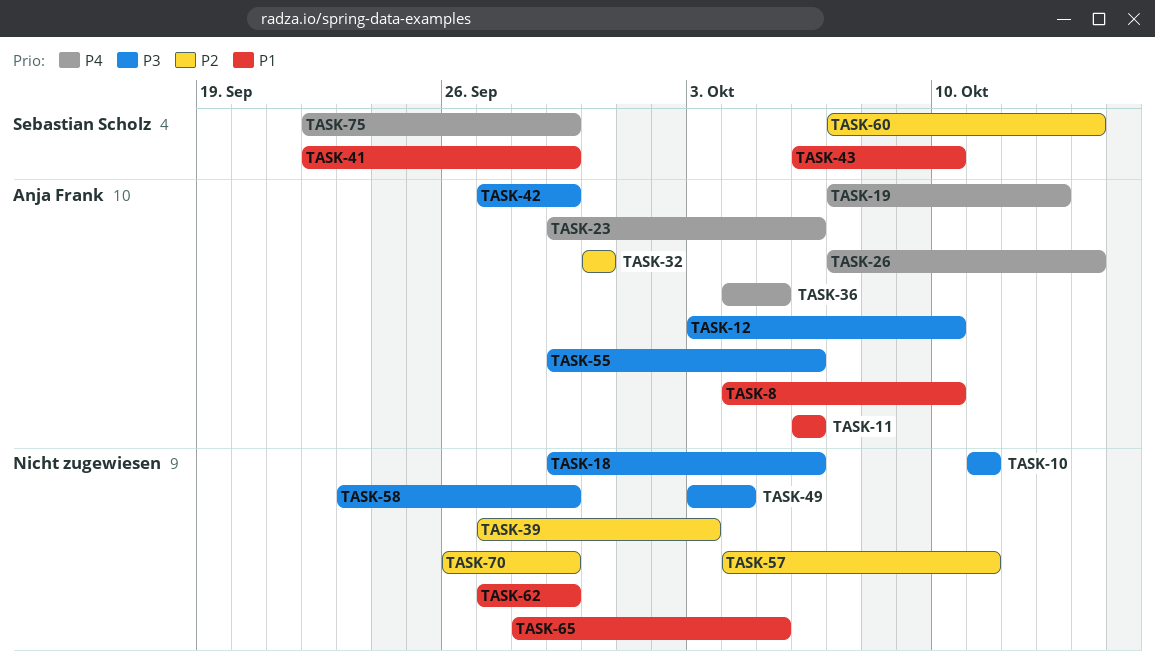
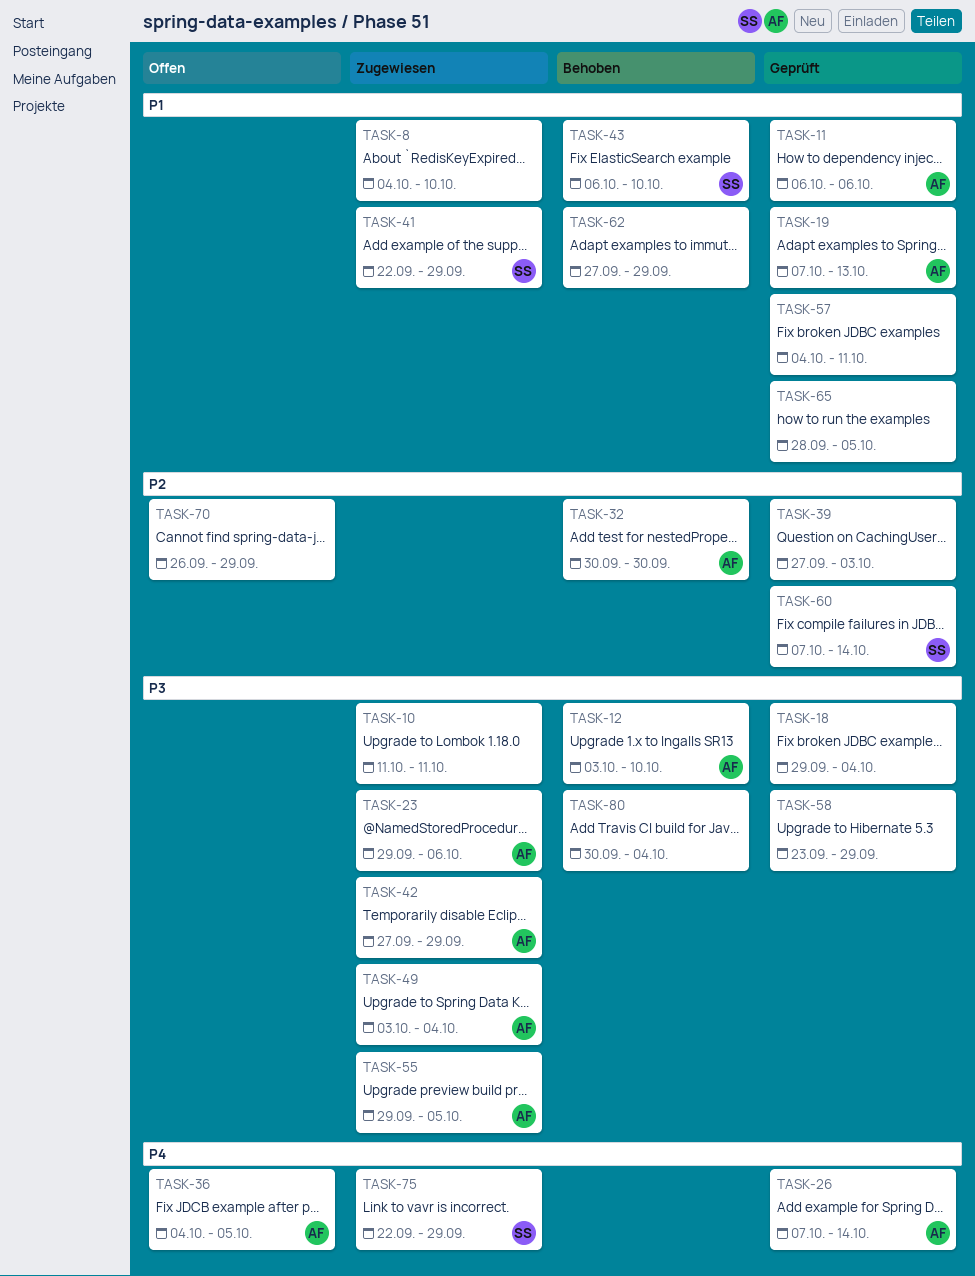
TASK-8, owner: Anja Frank -> none
TASK-18, due: Oct 6 -> Oct 4
TASK-19, priority: P4 -> P1
TASK-23, priority: P4 -> P3
TASK-49, owner: none -> Anja Frank
TASK-55, due: Oct 6 -> Oct 5
TASK-57, priority: P2 -> P1
TASK-80: none -> present

